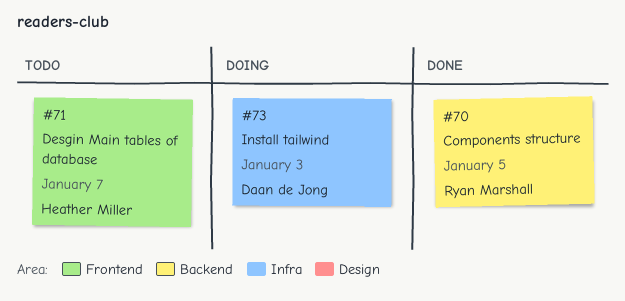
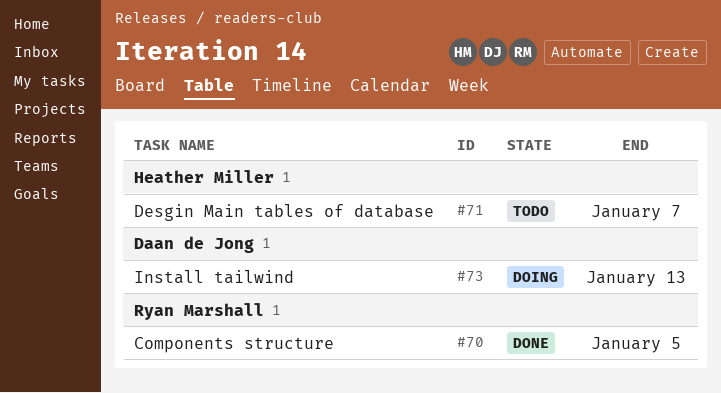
#73, due: Jan 3 -> Jan 13

